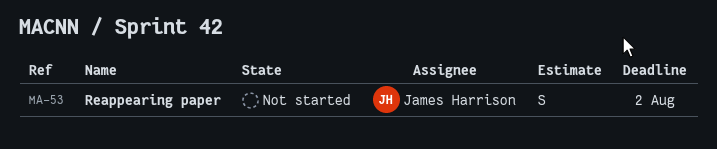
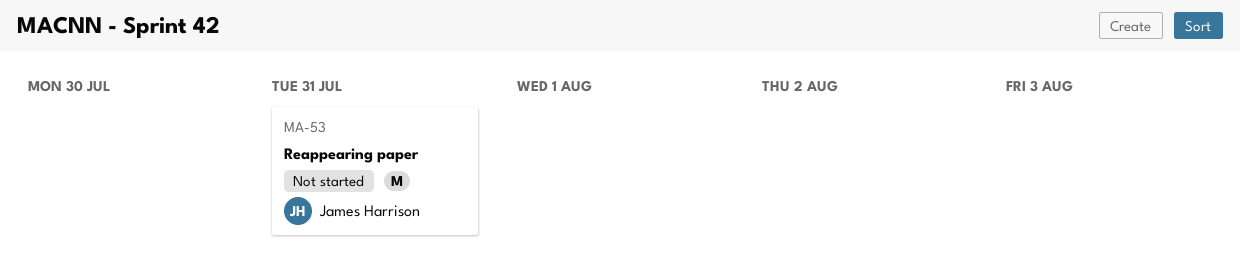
MA-53, estimate: S -> M
MA-53, due: Aug 2 -> Jul 31

